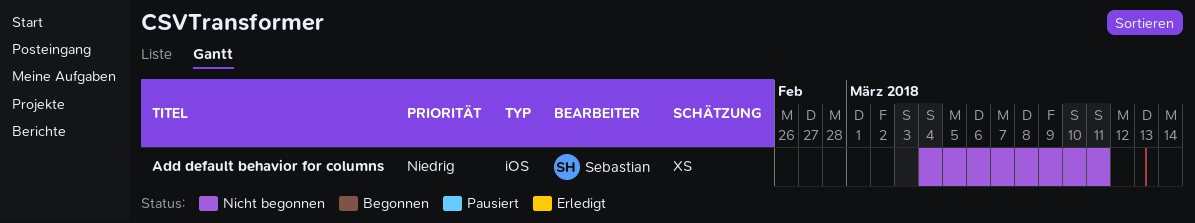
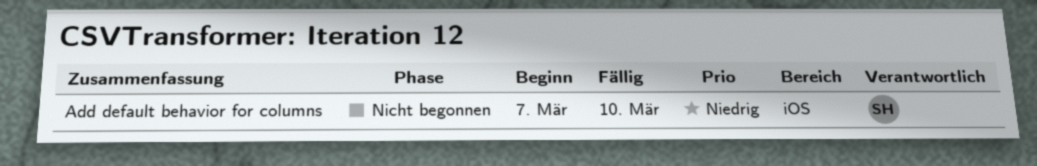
Add default behavior for columns, start: Mar 4 -> Mar 7
Add default behavior for columns, due: Mar 11 -> Mar 10

